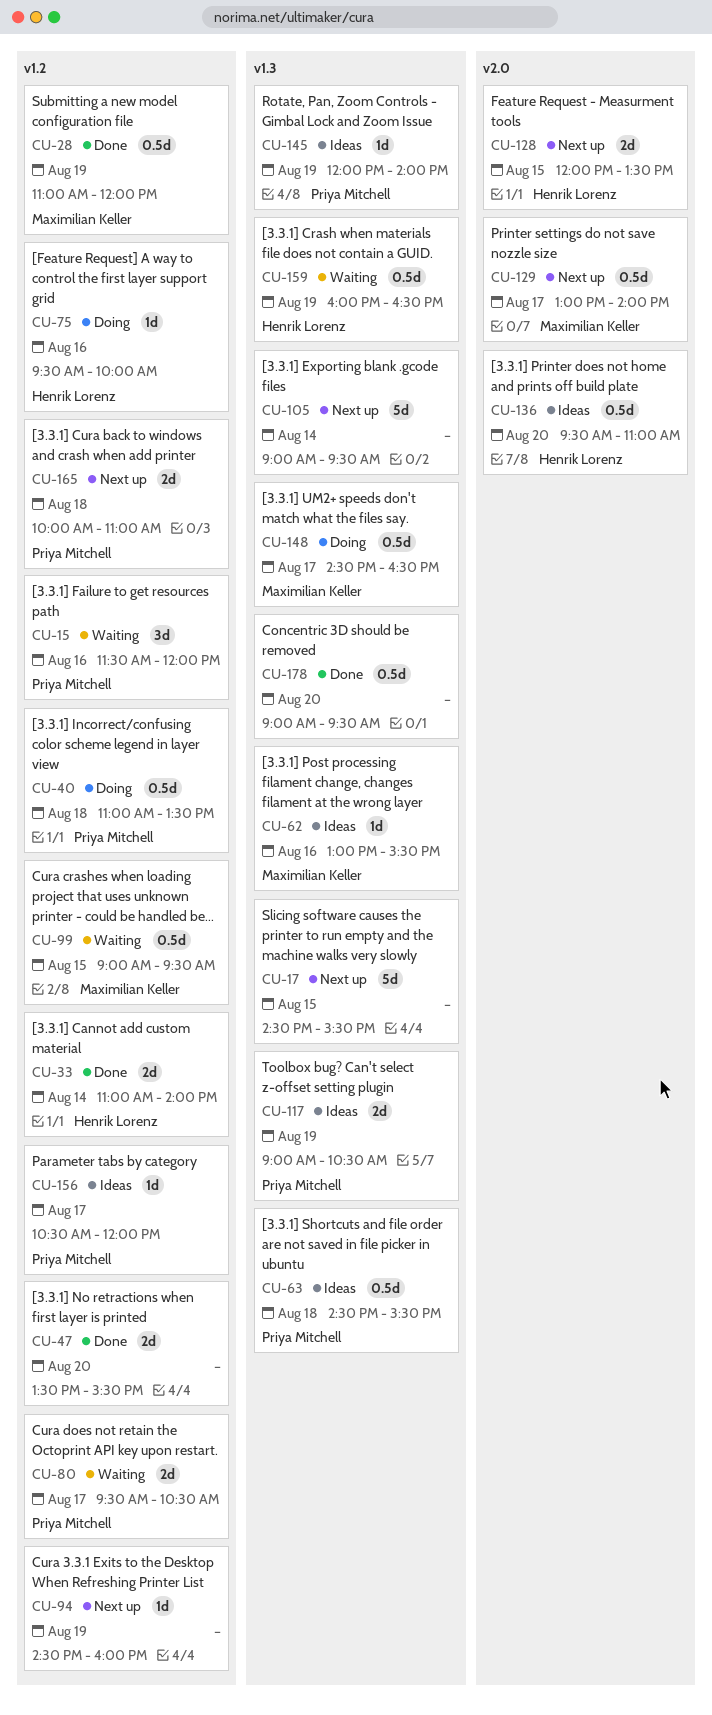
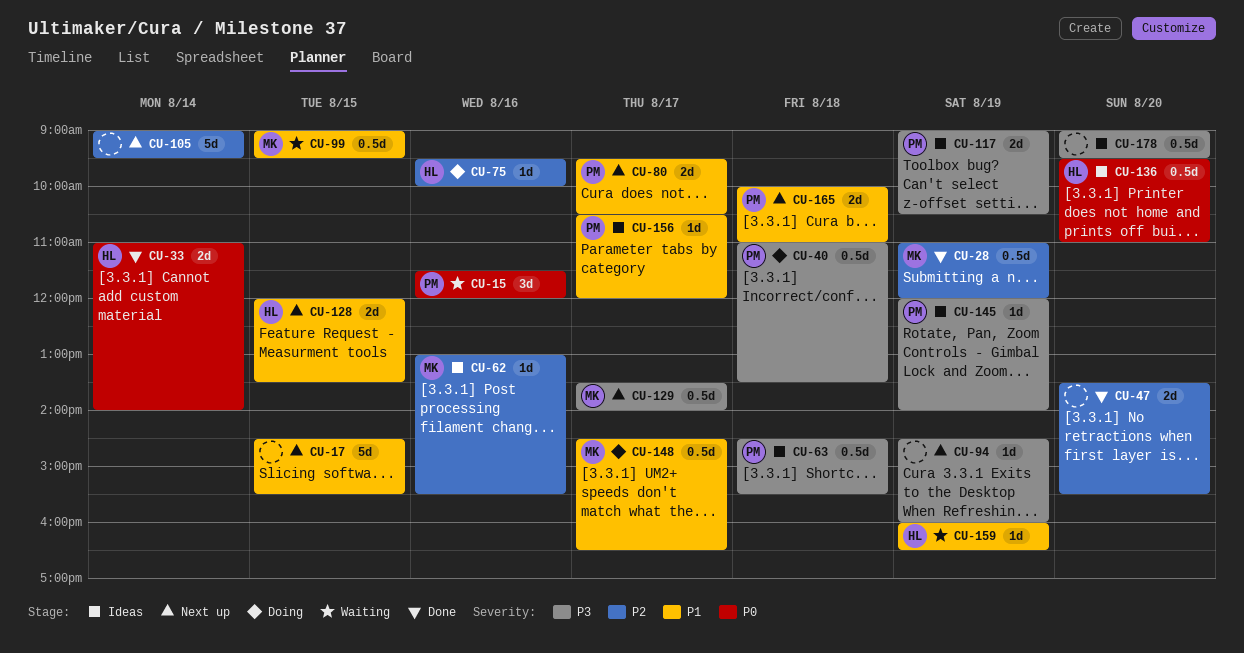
CU-80, status: Waiting -> Next up
CU-129, begins: 13:00 -> 13:30
CU-159, estimate: 0.5d -> 1d
CU-178, status: Done -> Ideas

